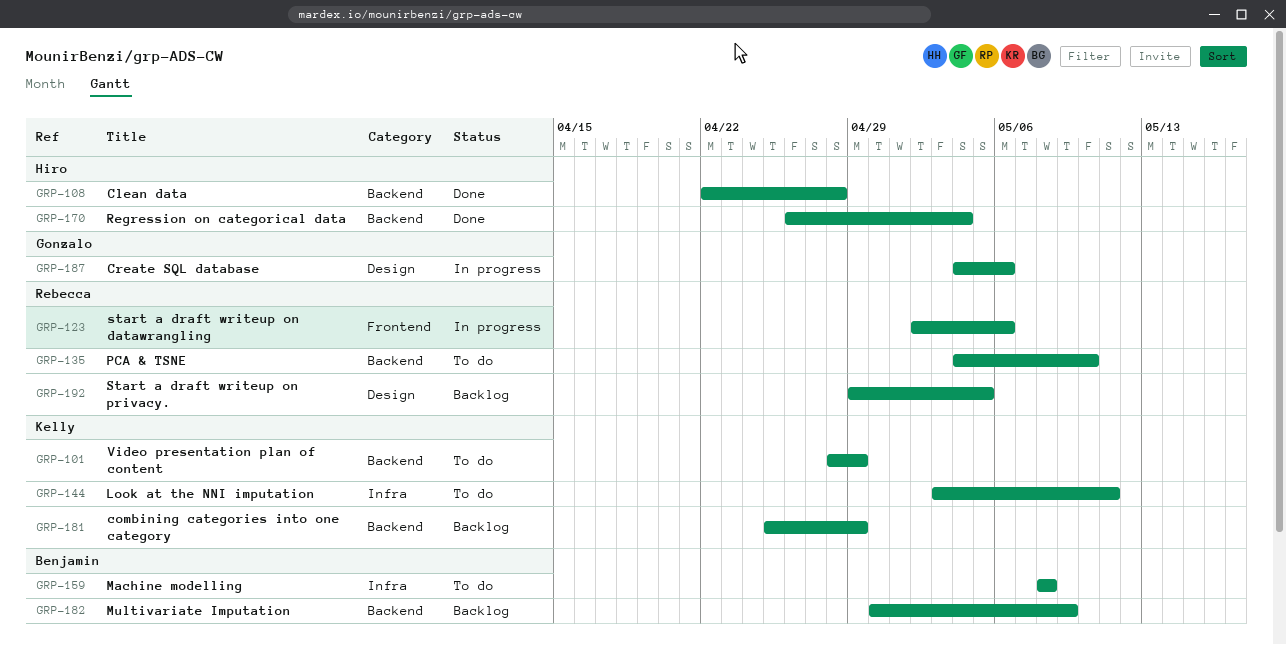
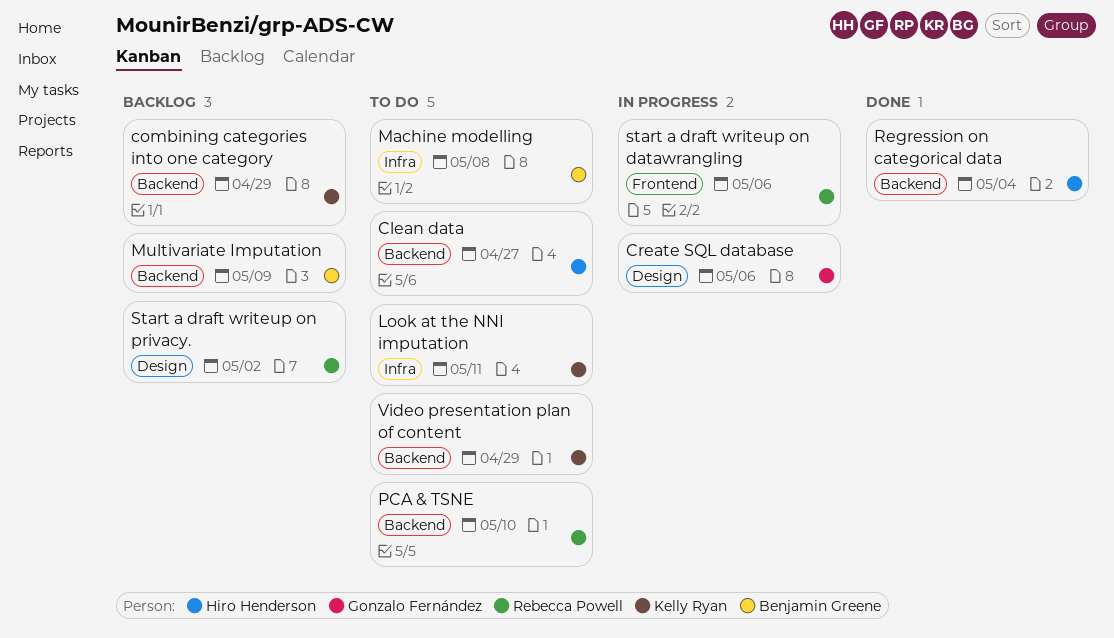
Clean data, status: Done -> To do
Clean data, due: Apr 28 -> Apr 27
Start a draft writeup on privacy., due: May 5 -> May 2

